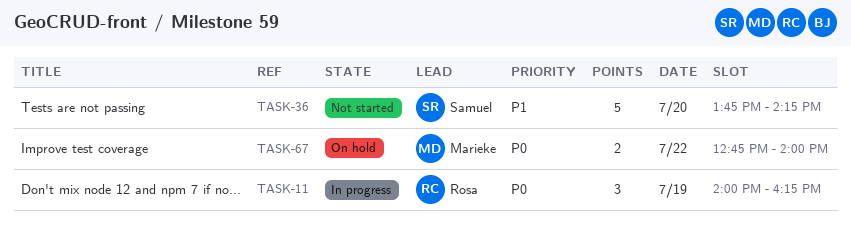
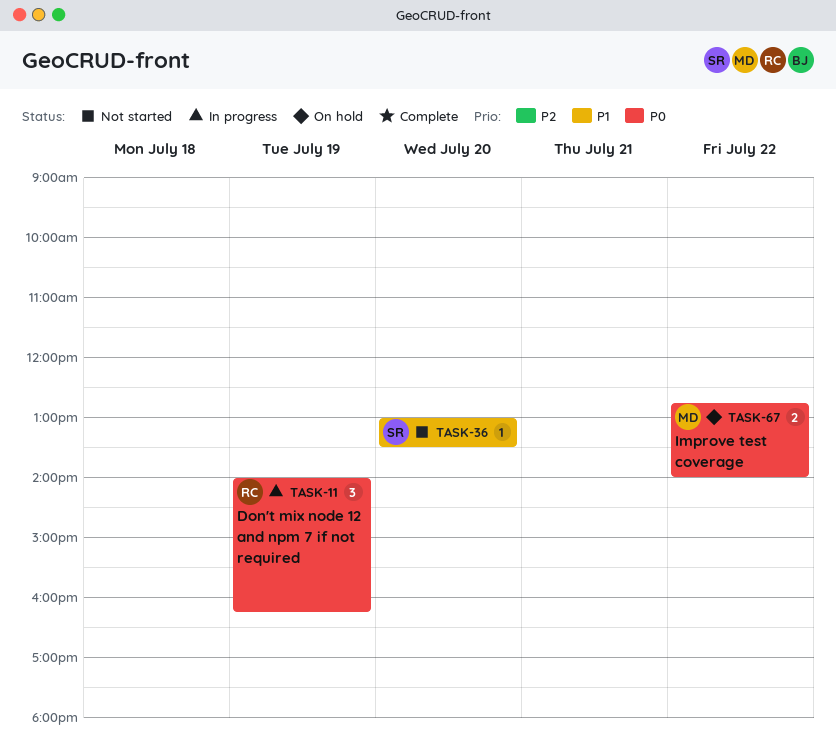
TASK-36, estimate: 5 -> 1
TASK-36, begins: 13:45 -> 13:00
TASK-36, ends: 14:15 -> 13:30

